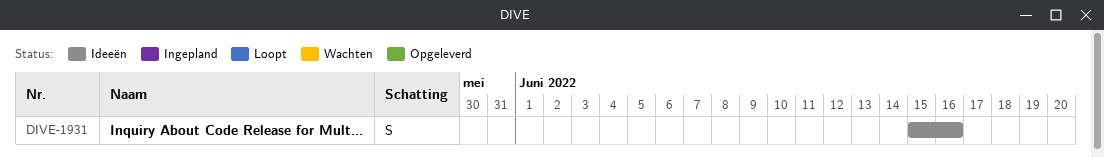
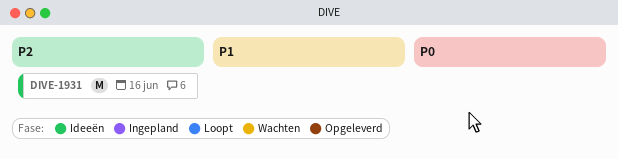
DIVE-1931, estimate: S -> M

